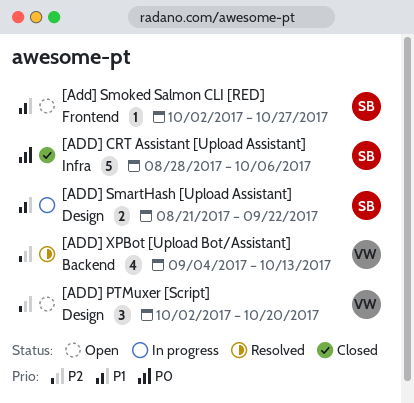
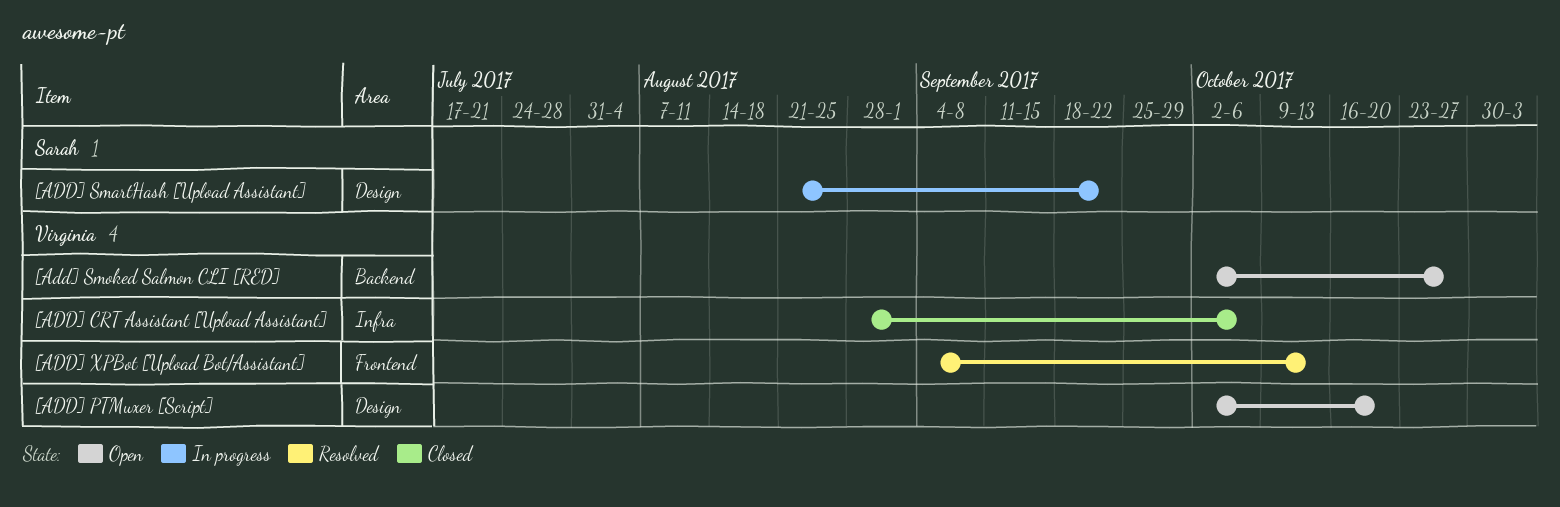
[ADD] CRT Assistant [Upload Assistant], owner: Sarah -> Virginia
[Add] Smoked Salmon CLI [RED], owner: Sarah -> Virginia
[Add] Smoked Salmon CLI [RED], label: Frontend -> Backend
[ADD] XPBot [Upload Bot/Assistant], label: Backend -> Frontend

